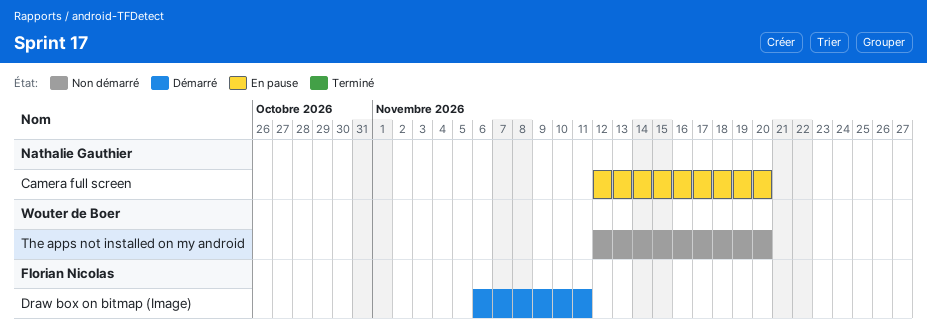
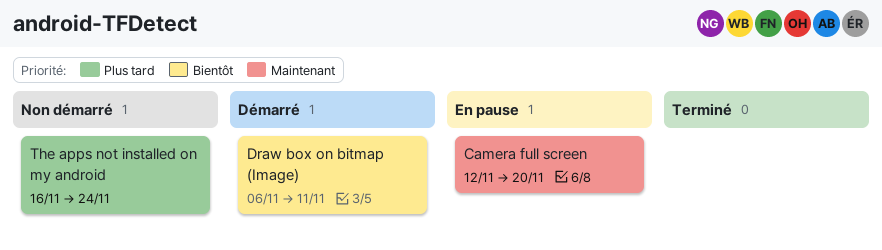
The apps not installed on my android, start: Nov 12 -> Nov 16
The apps not installed on my android, due: Nov 20 -> Nov 24

